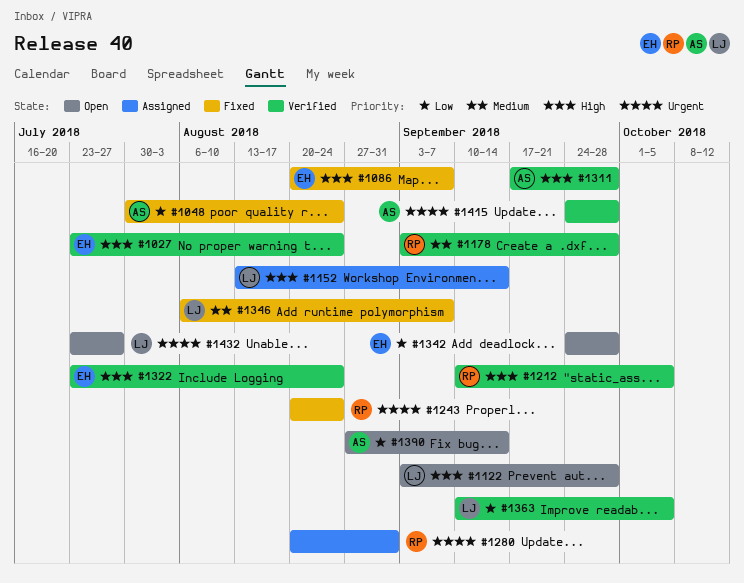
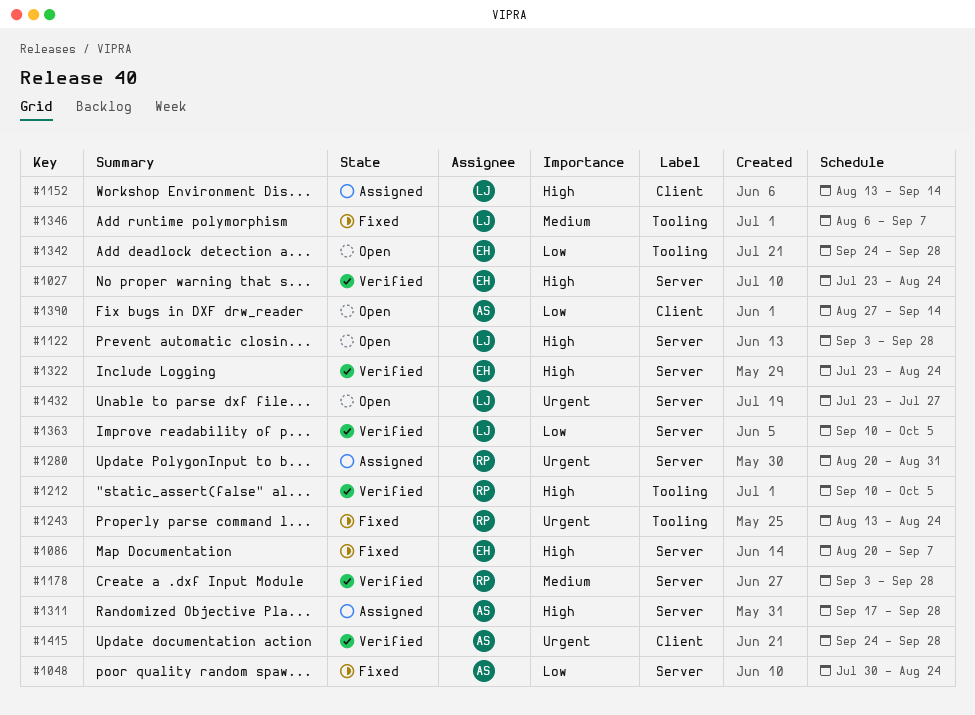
#1243, start: Aug 20 -> Aug 13
#1311, status: Verified -> Assigned

